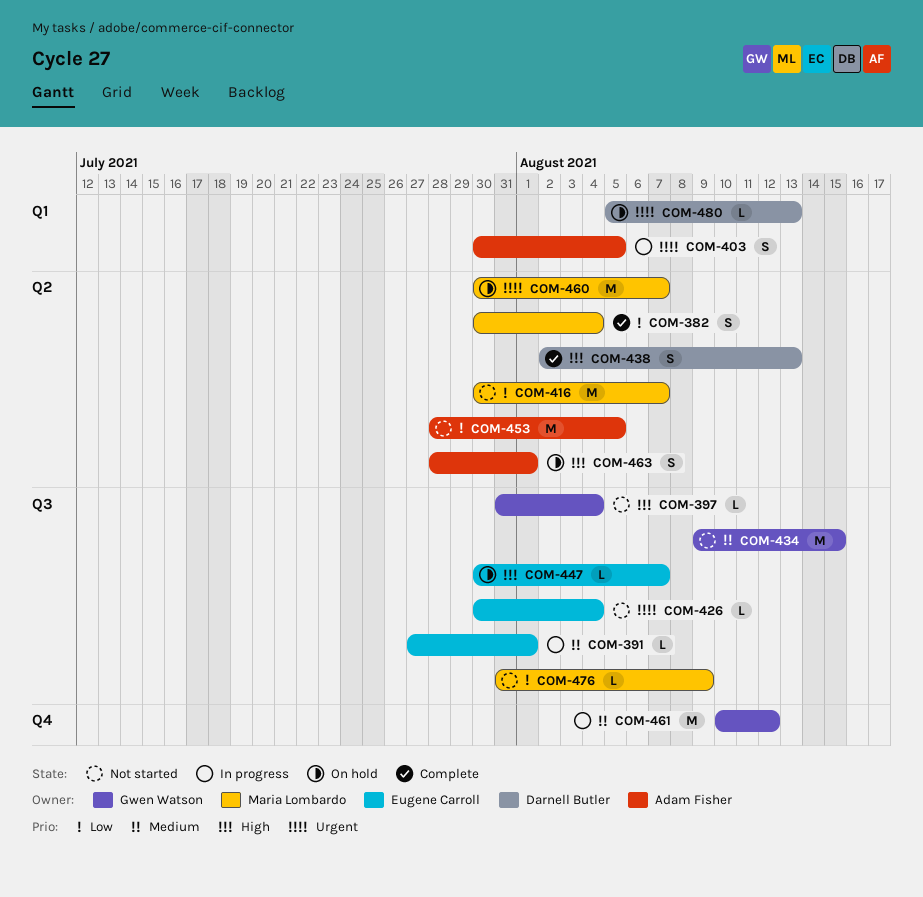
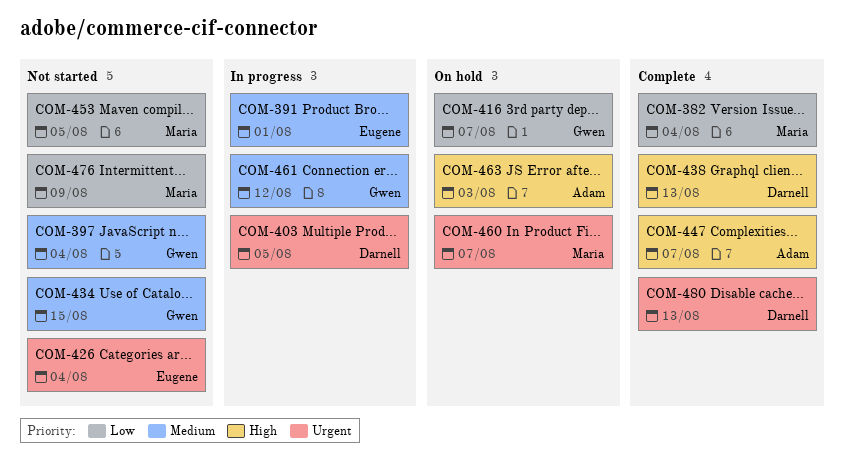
COM-397, priority: High -> Medium
COM-403, owner: Adam Fisher -> Darnell Butler
COM-416, status: Not started -> On hold
COM-416, owner: Maria Lombardo -> Gwen Watson
COM-447, status: On hold -> Complete
COM-447, owner: Eugene Carroll -> Adam Fisher
COM-453, owner: Adam Fisher -> Maria Lombardo
COM-463, due: Aug 1 -> Aug 3
COM-480, status: On hold -> Complete

